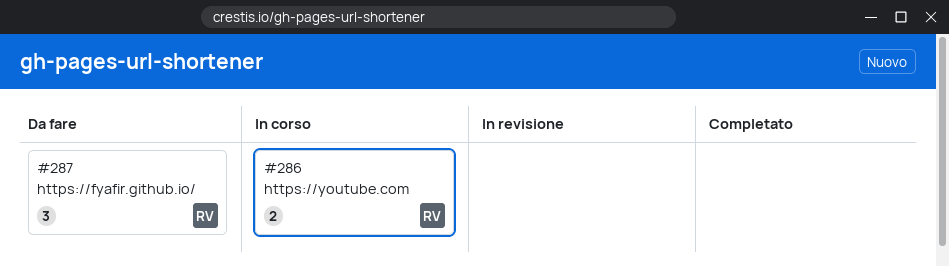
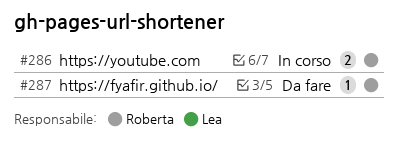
#287, estimate: 3 -> 1

